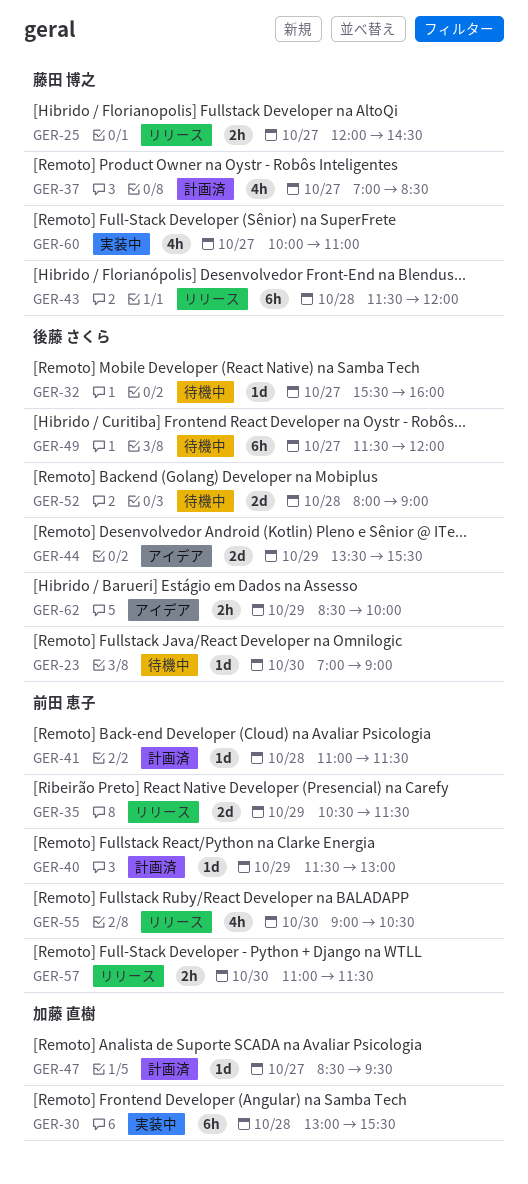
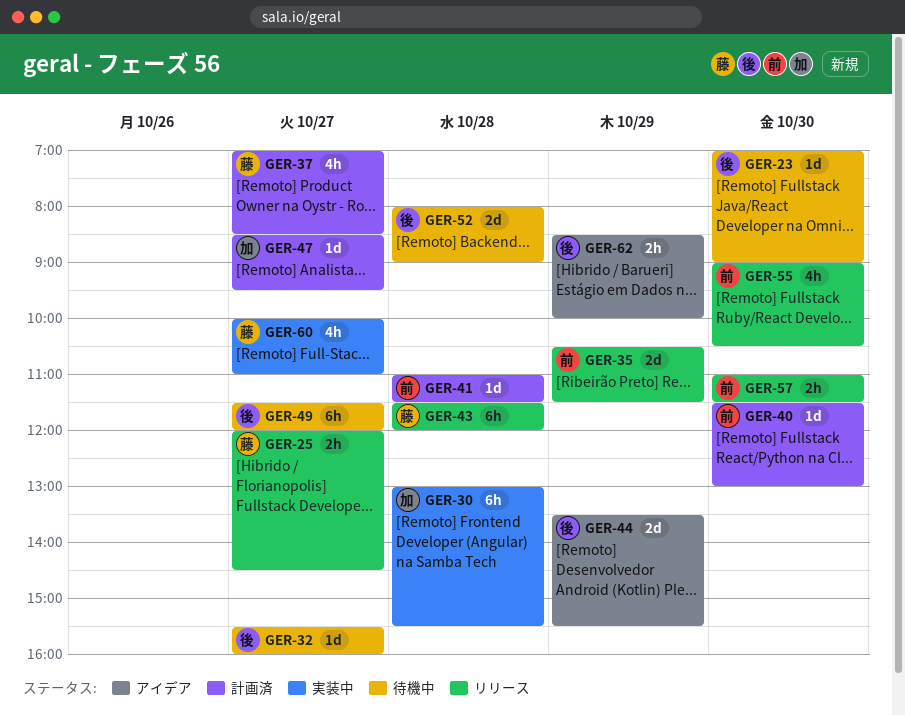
GER-40, day: Oct 29 -> Oct 30

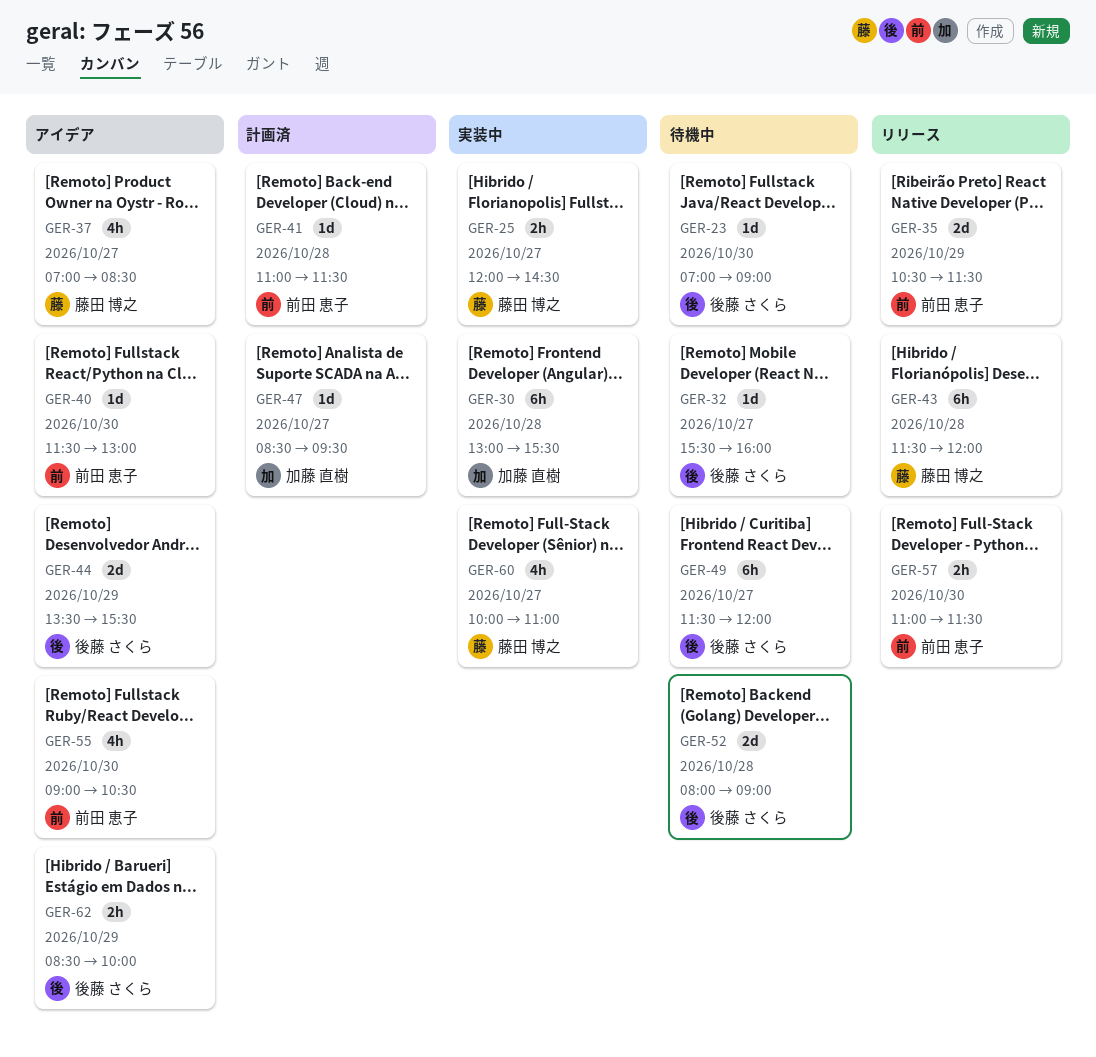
GER-25, status: リリース -> 実装中
GER-37, status: 計画済 -> アイデア
GER-40, status: 計画済 -> アイデア
GER-55, status: リリース -> アイデア

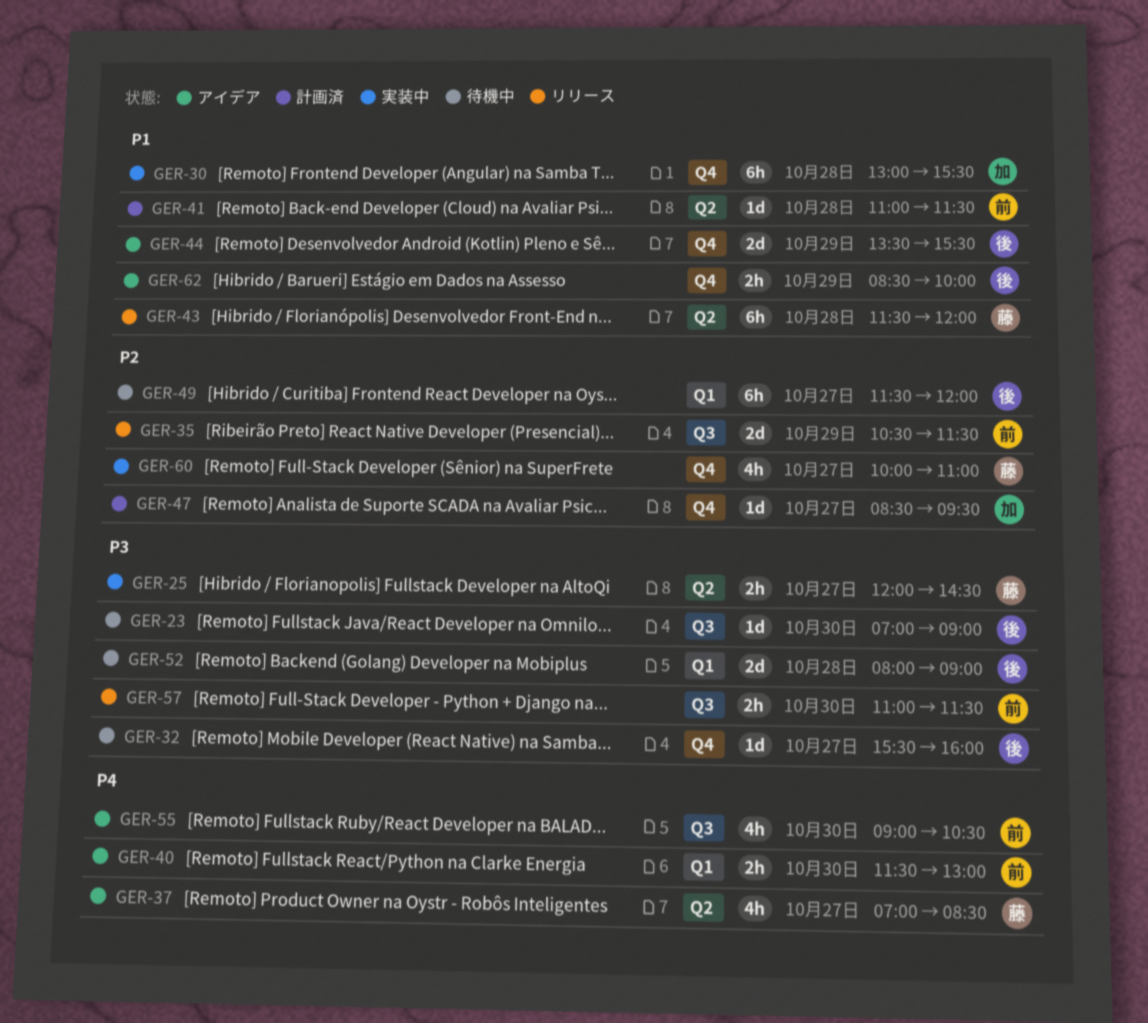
GER-40, estimate: 1d -> 2h

